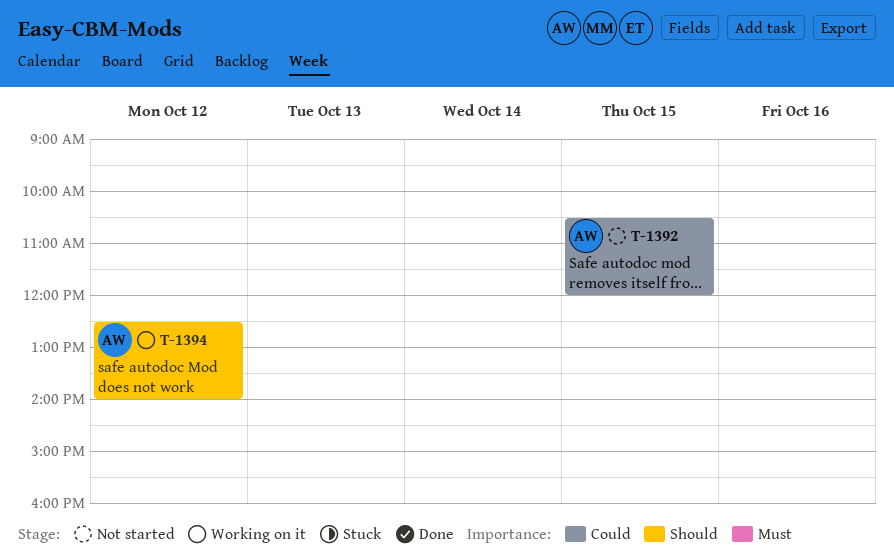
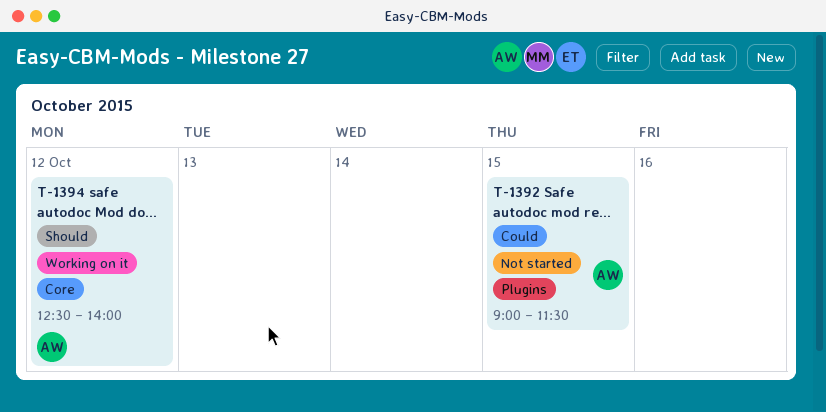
T-1392, begins: 10:30 -> 09:00
T-1392, ends: 12:00 -> 11:30

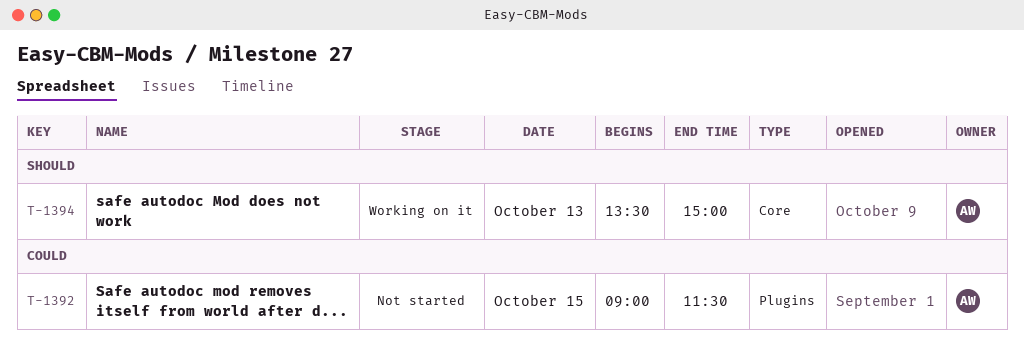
T-1394, day: Oct 12 -> Oct 13
T-1394, begins: 12:30 -> 13:30
T-1394, ends: 14:00 -> 15:00

